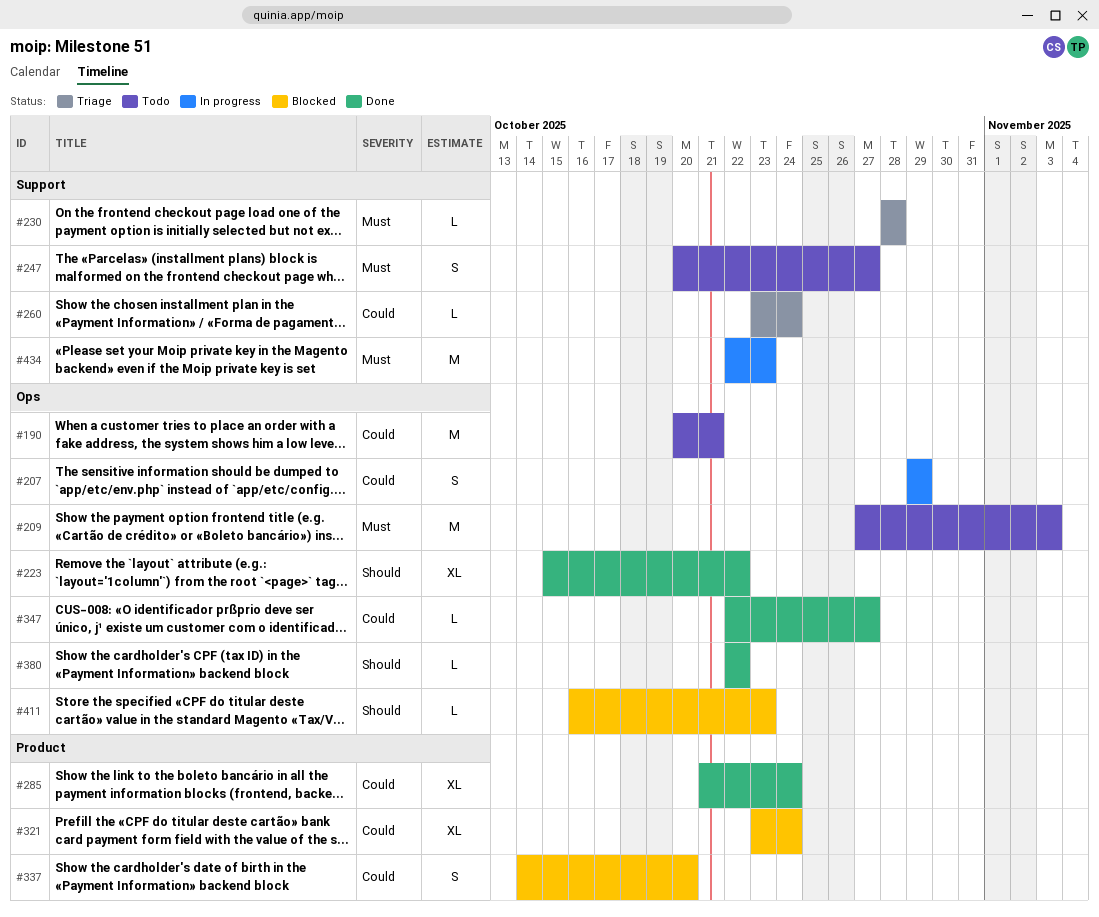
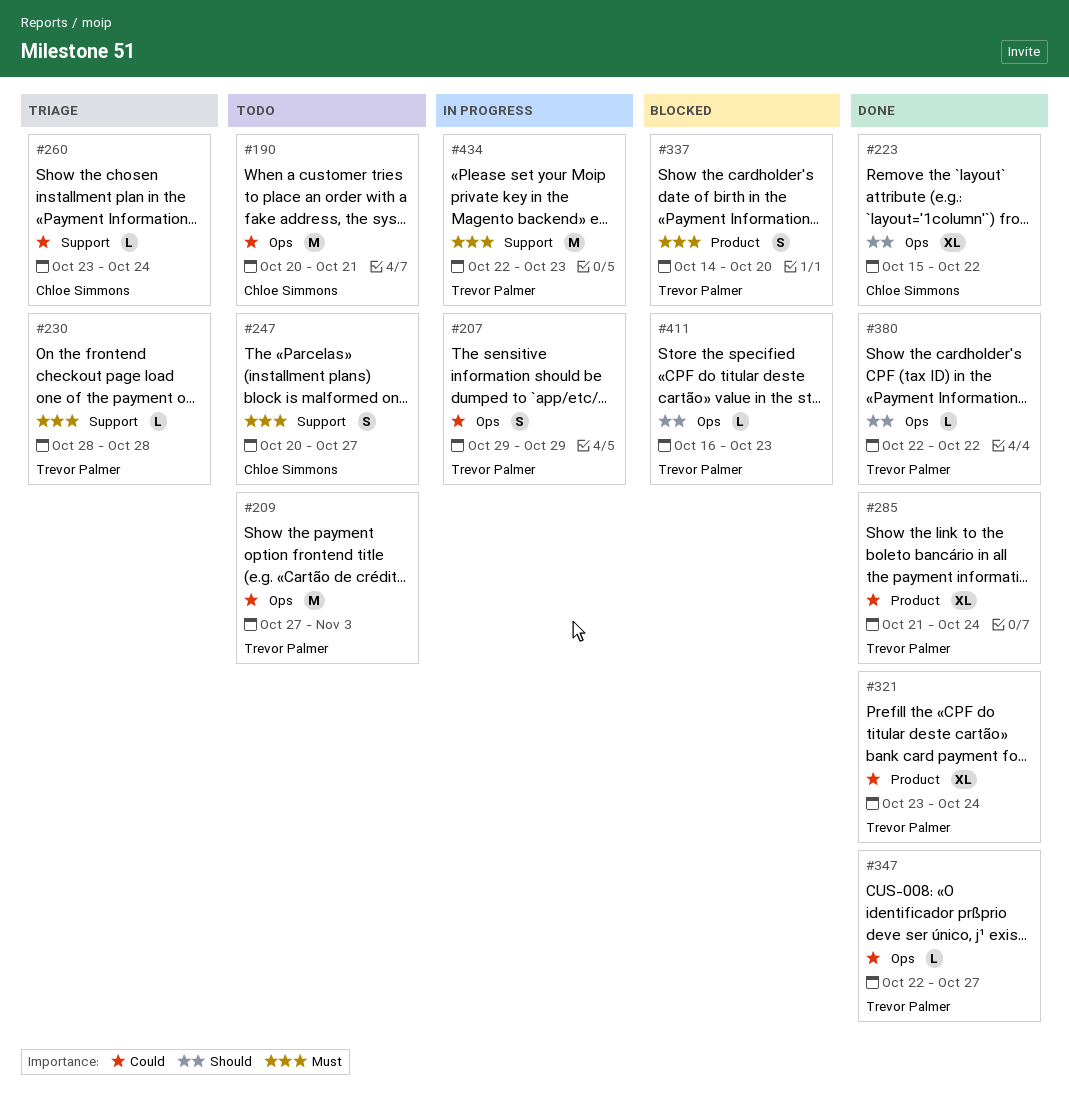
#209, priority: Must -> Could
#321, status: Blocked -> Done
#337, priority: Could -> Must

